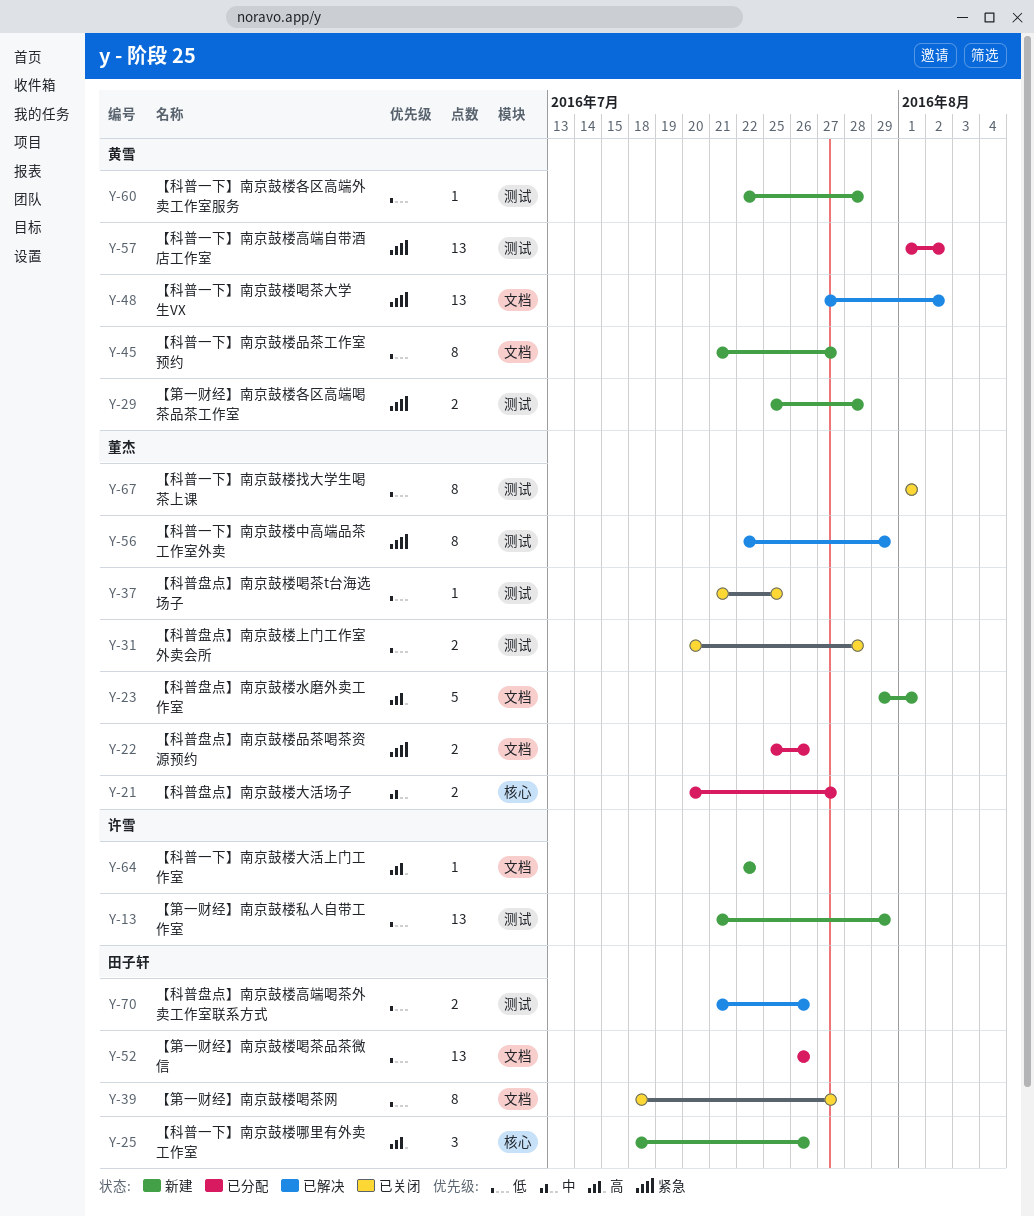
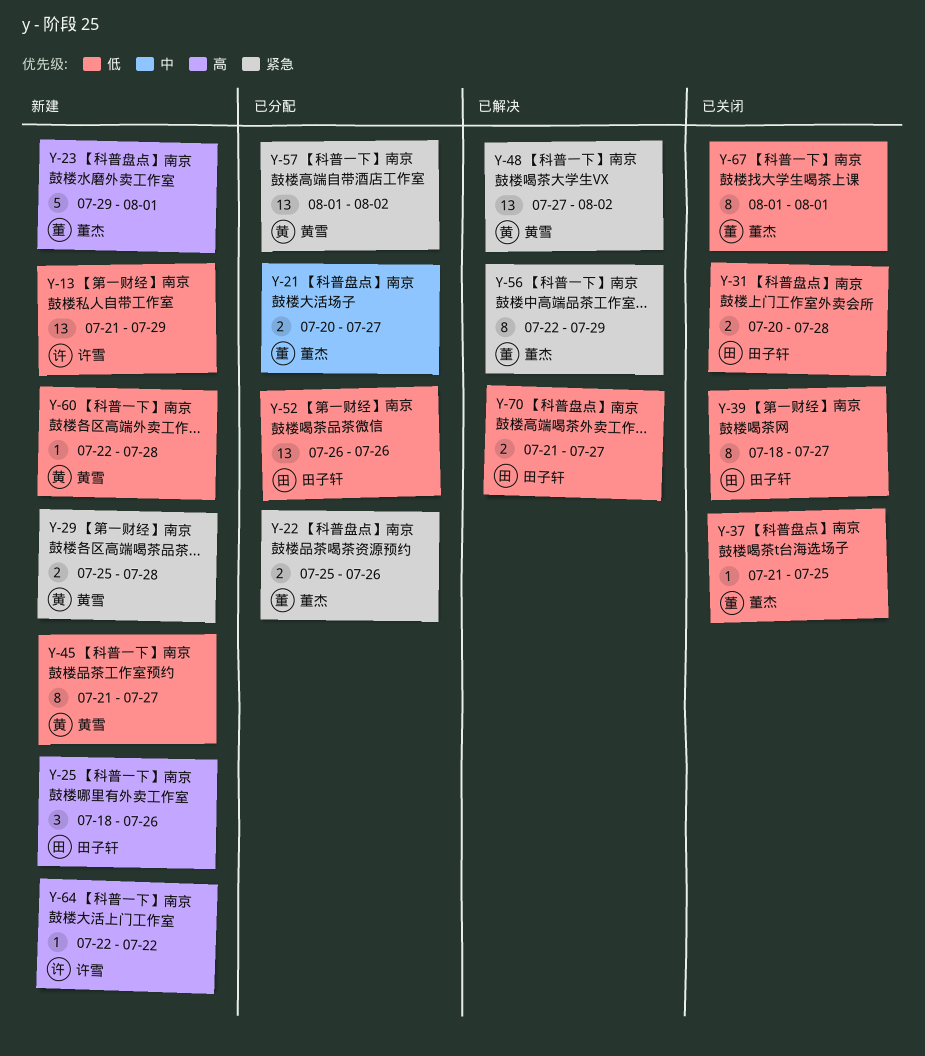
Y-31, owner: 董杰 -> 田子轩
Y-70, due: Jul 26 -> Jul 27

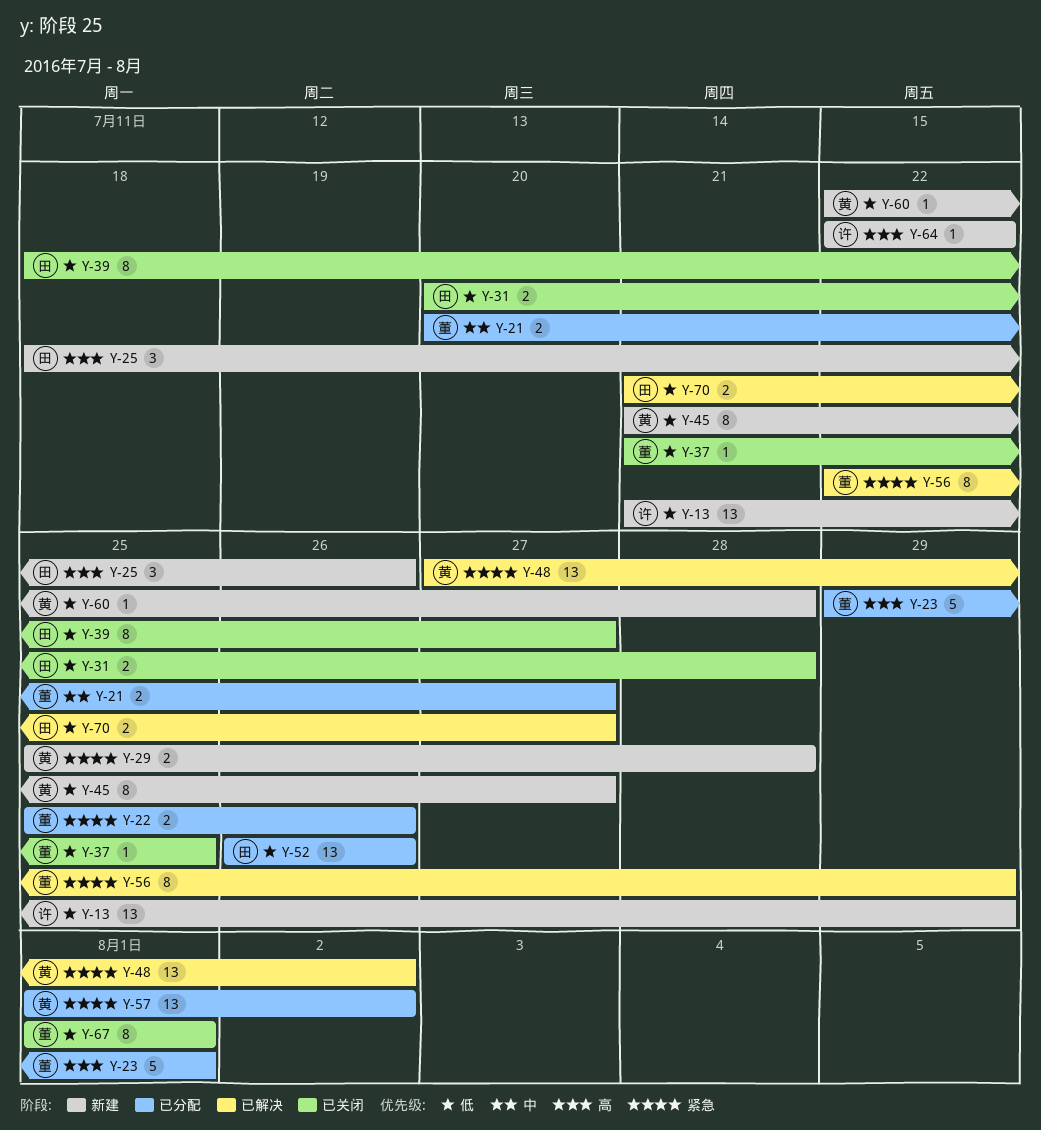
Y-23, status: 新建 -> 已分配

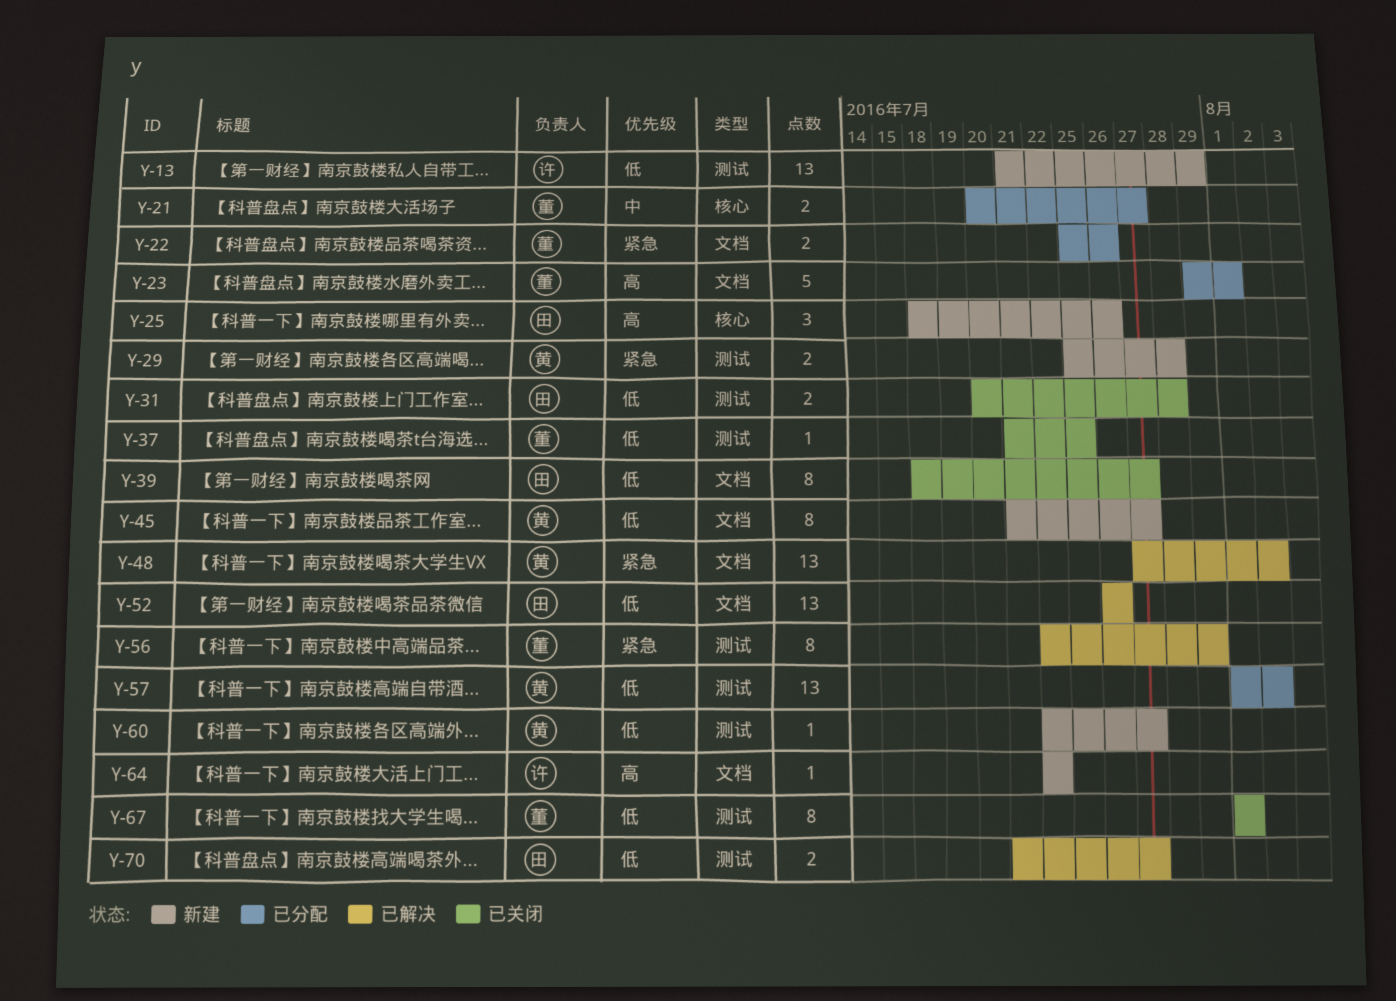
Y-52, status: 已分配 -> 已解决
Y-57, priority: 紧急 -> 低
Y-60, due: Jul 28 -> Jul 27

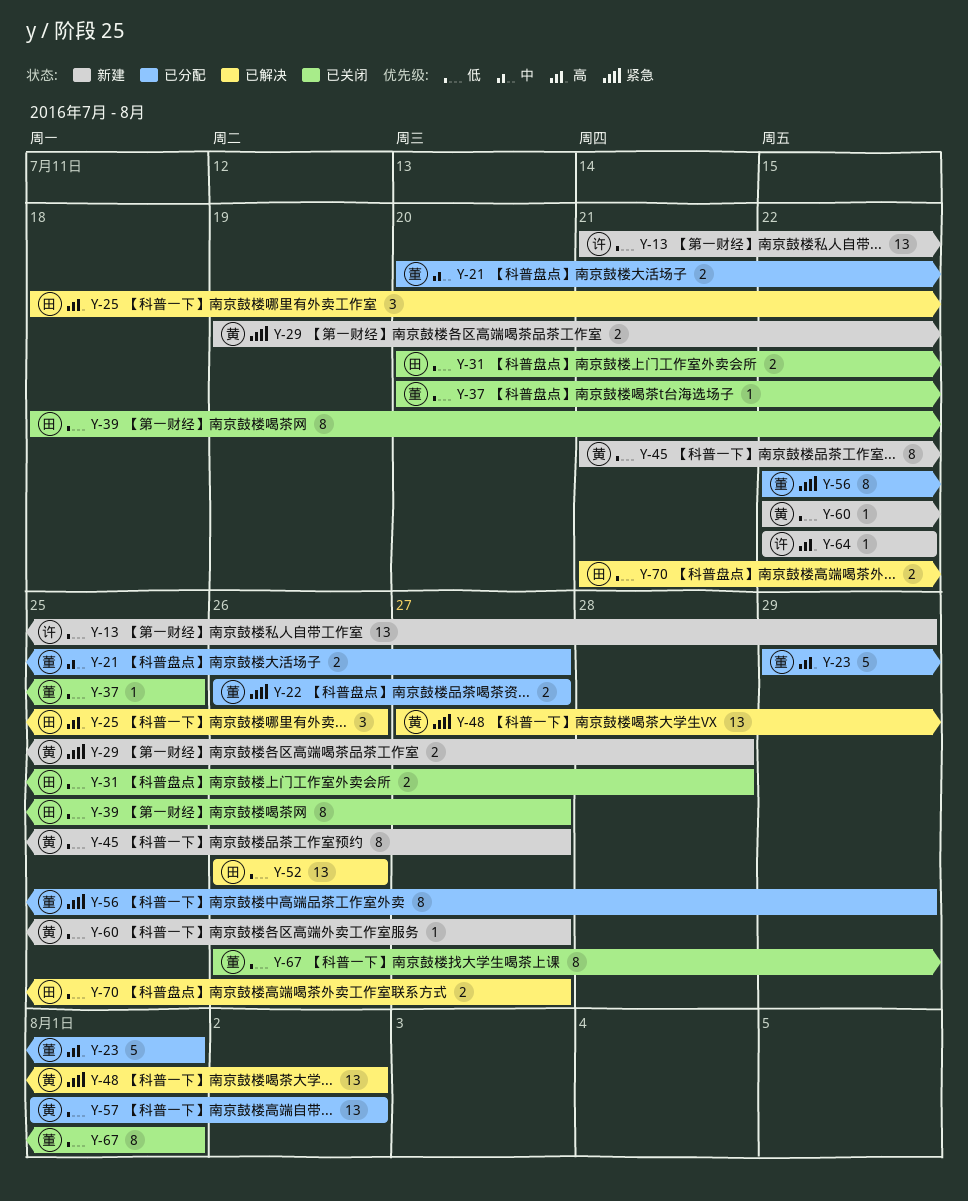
Y-22, start: Jul 25 -> Jul 26
Y-22, due: Jul 26 -> Jul 27
Y-25, status: 新建 -> 已解决
Y-29, start: Jul 25 -> Jul 19
Y-37, start: Jul 21 -> Jul 20
Y-56, status: 已解决 -> 已分配
Y-67, start: Aug 1 -> Jul 26

